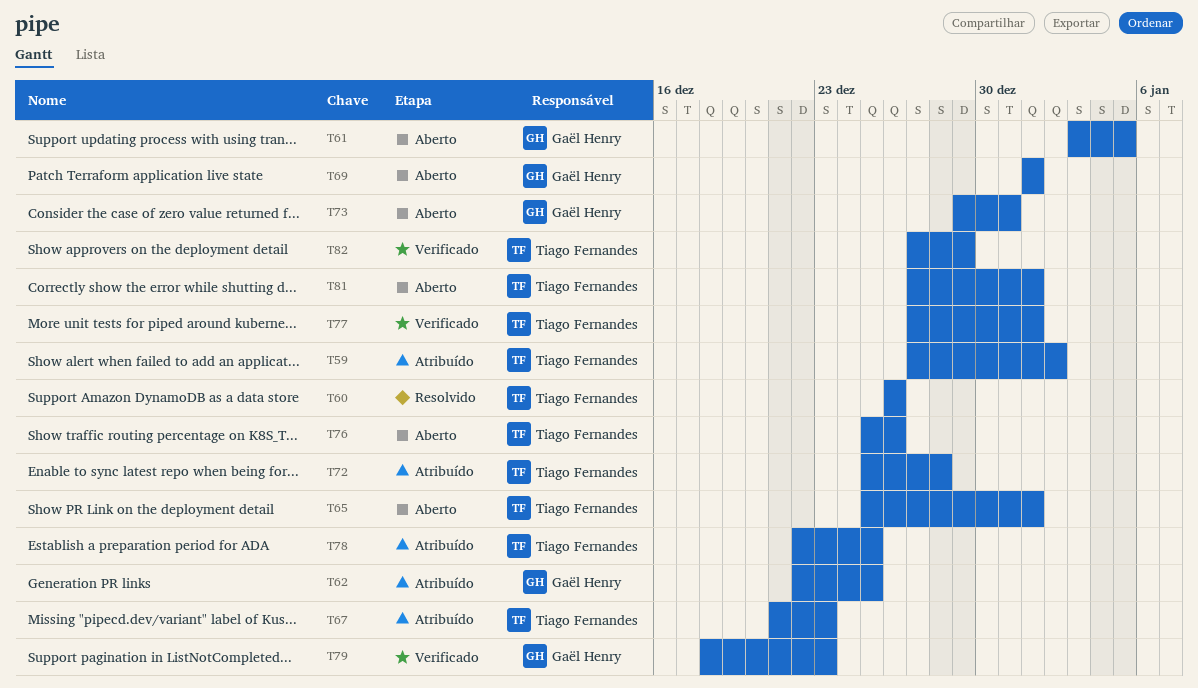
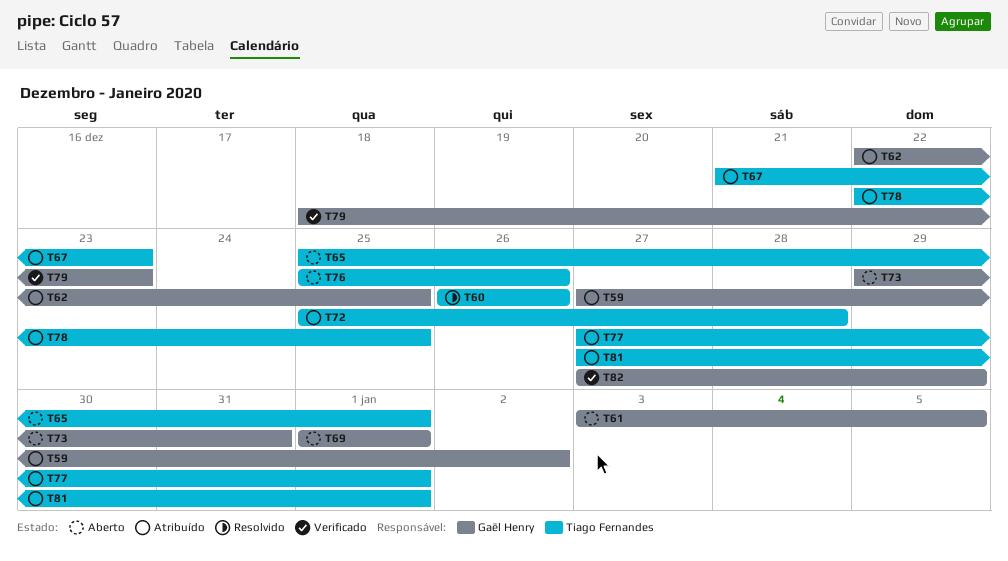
T59, owner: Tiago Fernandes -> Gaël Henry
T77, status: Verificado -> Atribuído
T81, status: Aberto -> Atribuído
T82, owner: Tiago Fernandes -> Gaël Henry

